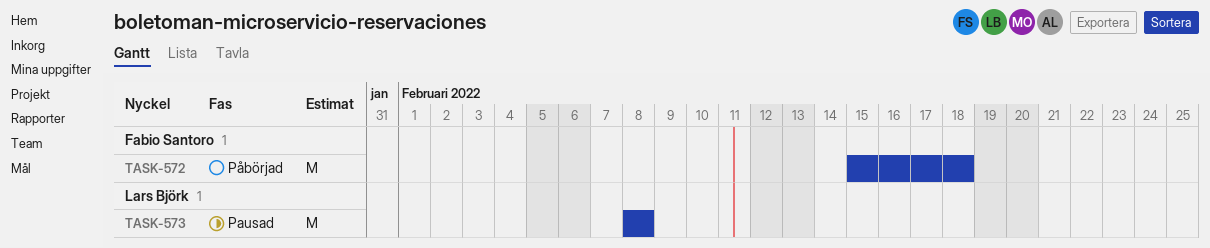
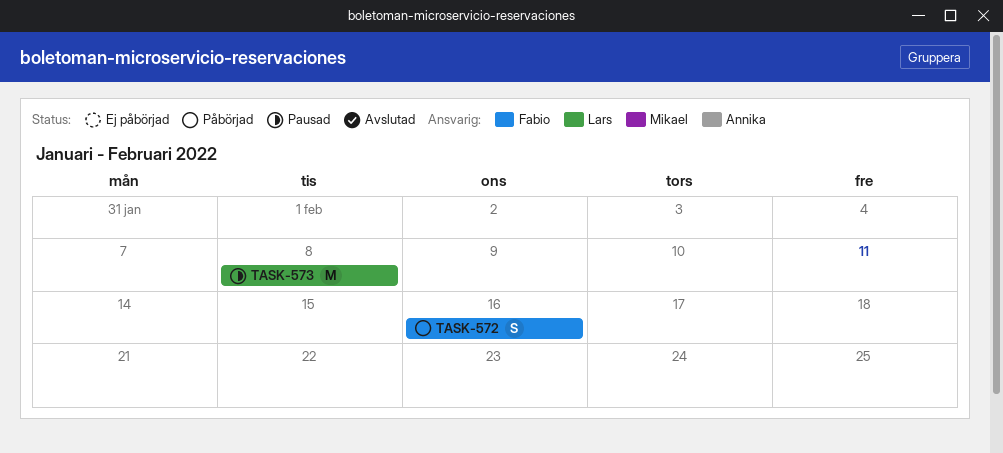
TASK-572, estimate: M -> S
TASK-572, start: Feb 15 -> Feb 16
TASK-572, due: Feb 18 -> Feb 16

